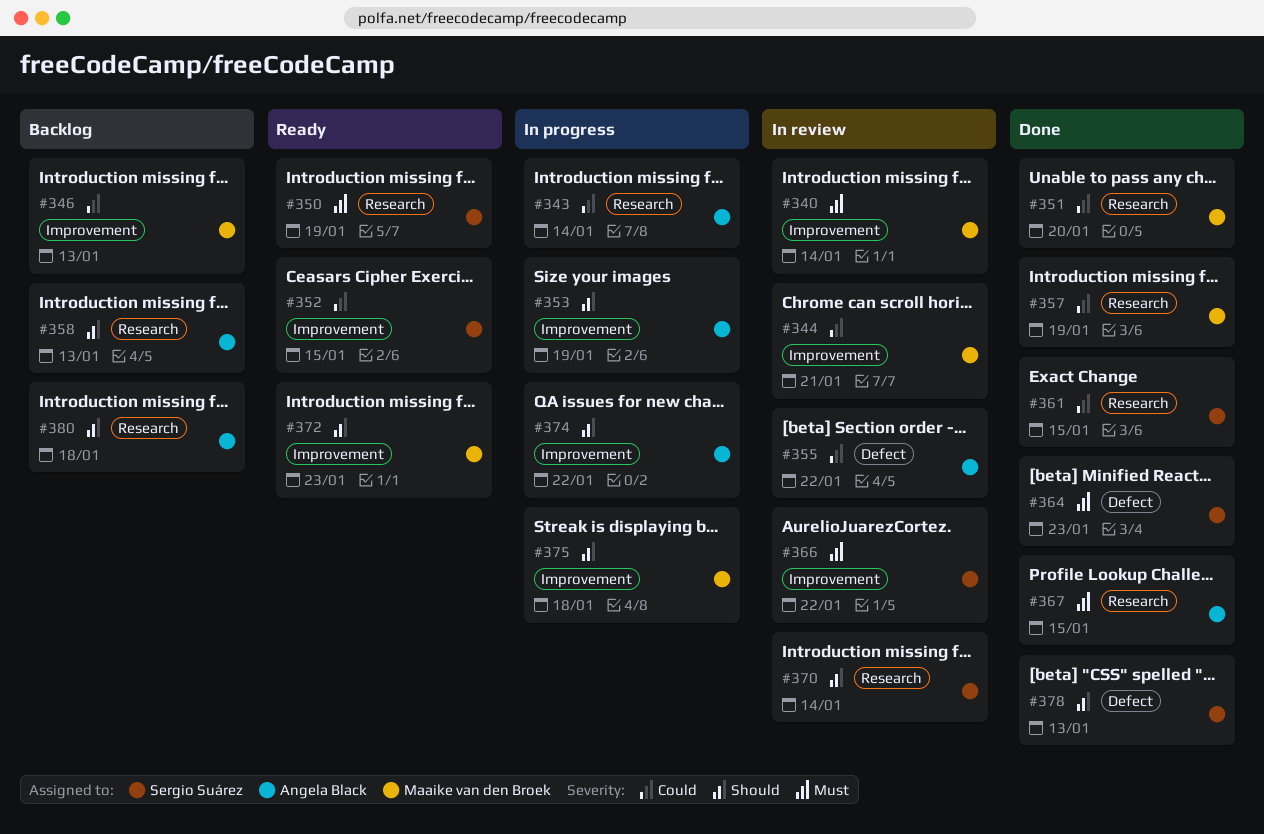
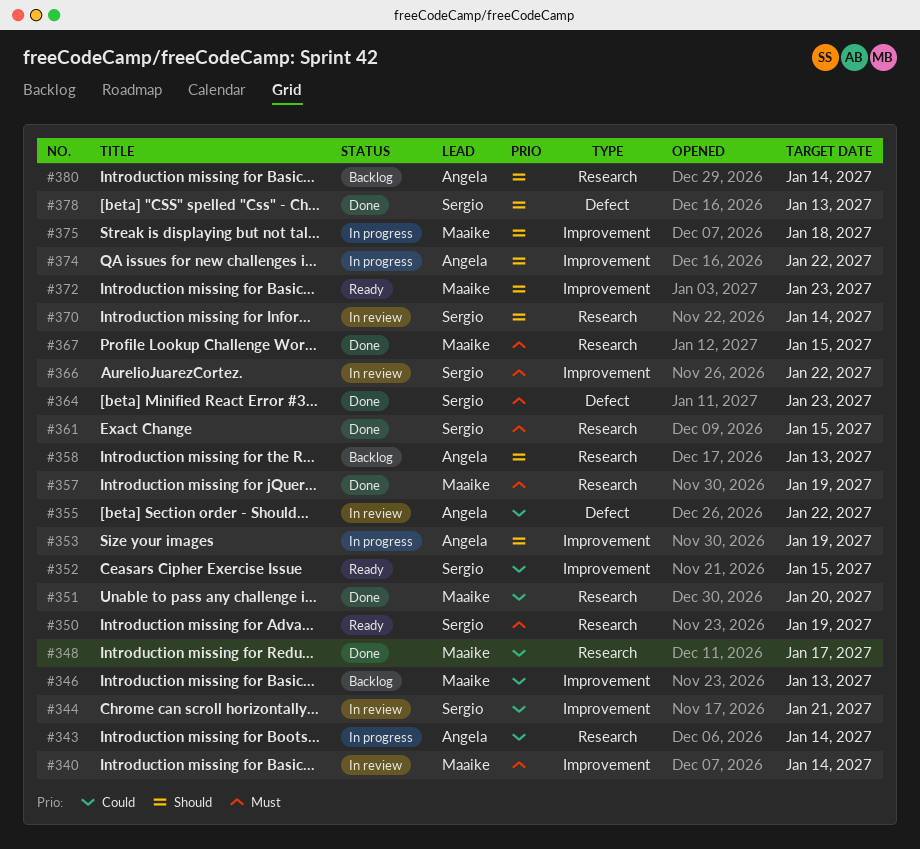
#344, owner: Maaike van den Broek -> Sergio Suárez
#348: none -> present
#357, priority: Could -> Must
#361, priority: Could -> Must
#367, owner: Angela Black -> Maaike van den Broek
#380, due: Jan 18 -> Jan 14

